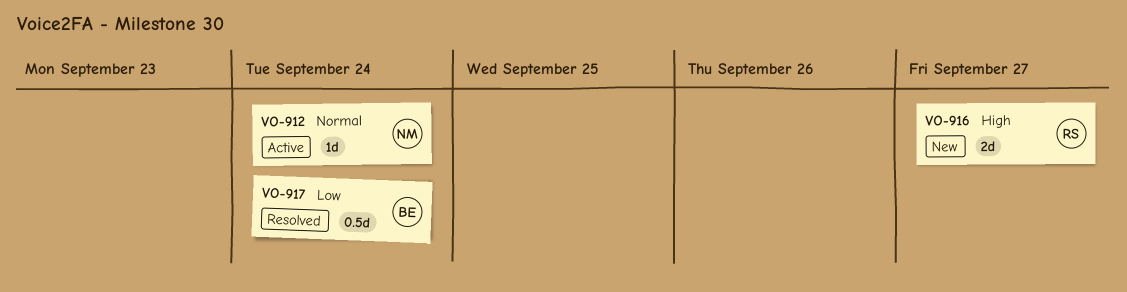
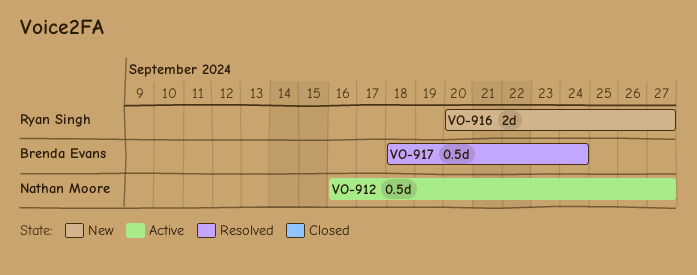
VO-912, estimate: 1d -> 0.5d
VO-912, due: Sep 24 -> Sep 27

